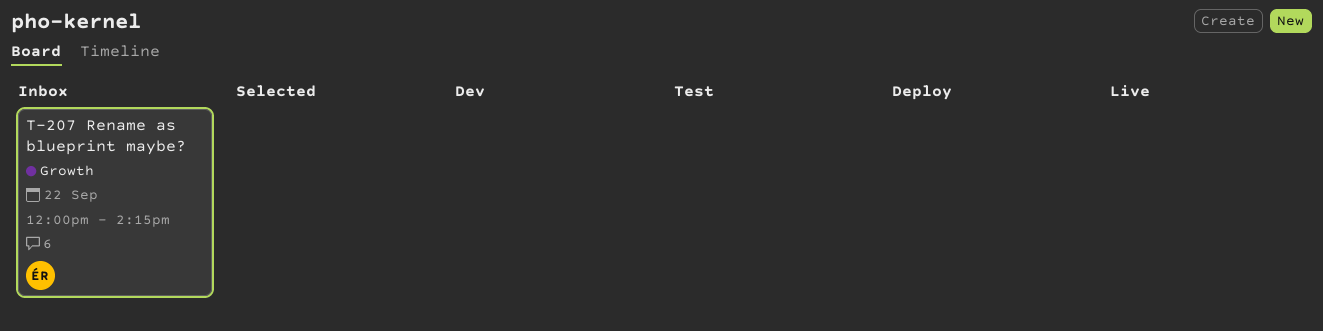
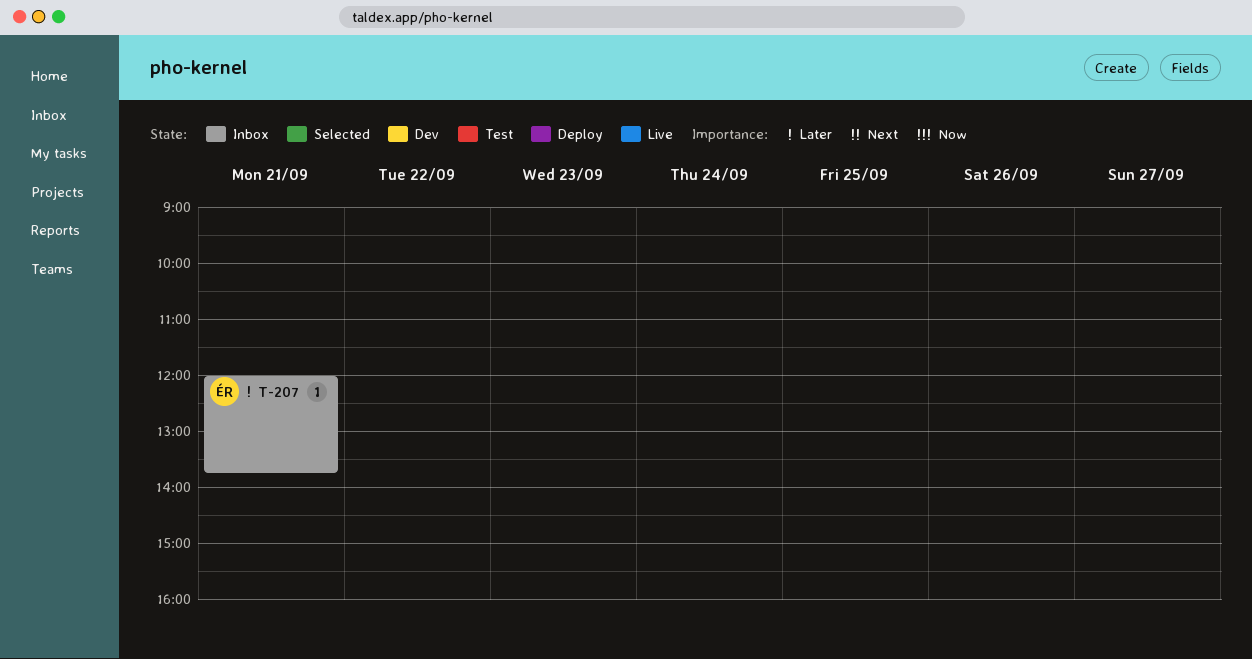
T-207, day: Sep 22 -> Sep 21
T-207, ends: 14:15 -> 13:45

